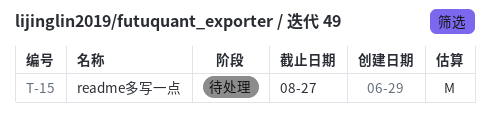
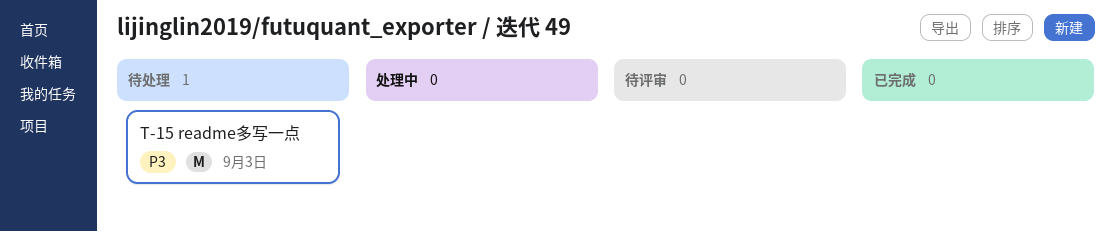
T-15, due: Aug 27 -> Sep 3

